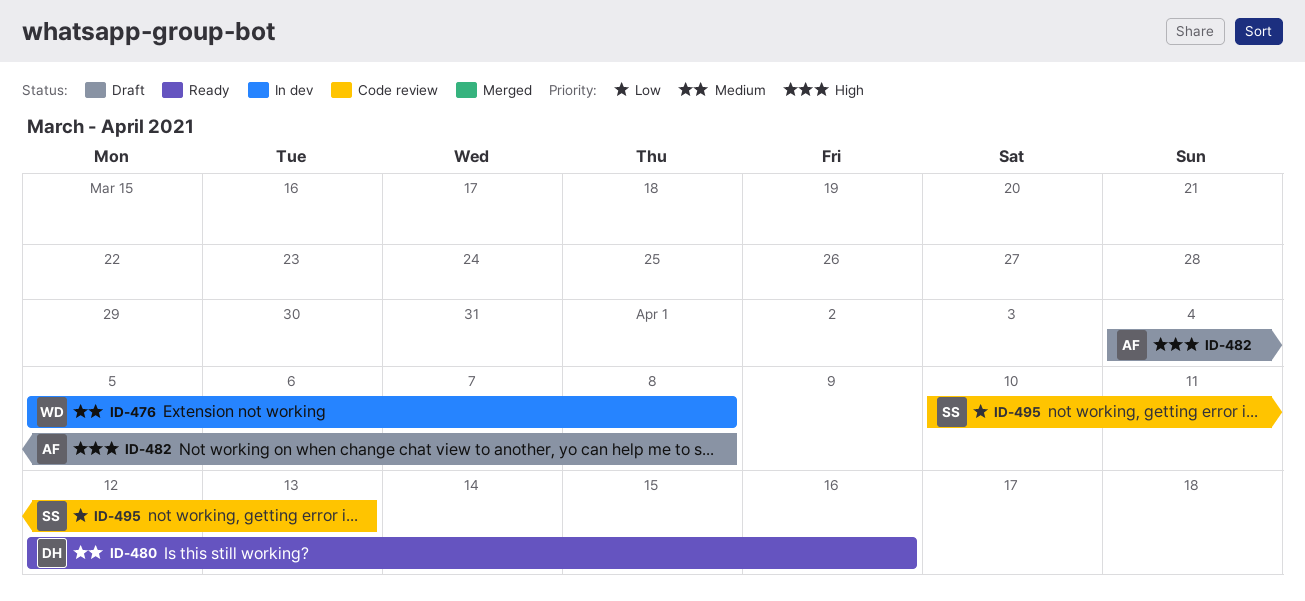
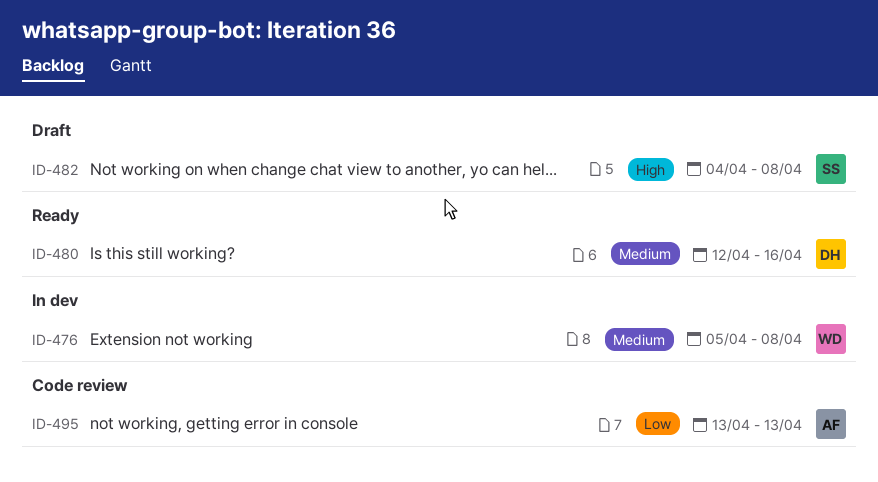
ID-482, owner: AF -> SS
ID-495, owner: SS -> AF
ID-495, start: Apr 10 -> Apr 13

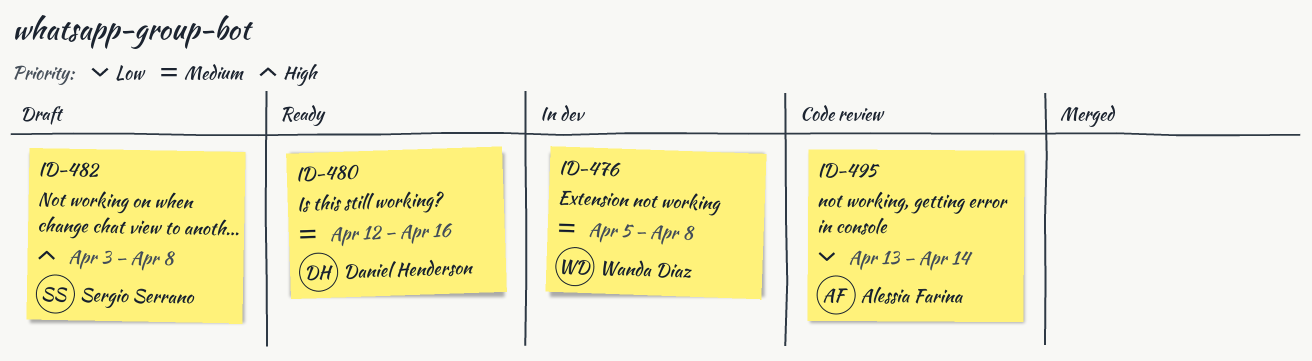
ID-482, start: Apr 4 -> Apr 3
ID-495, due: Apr 13 -> Apr 14

